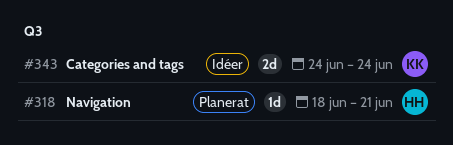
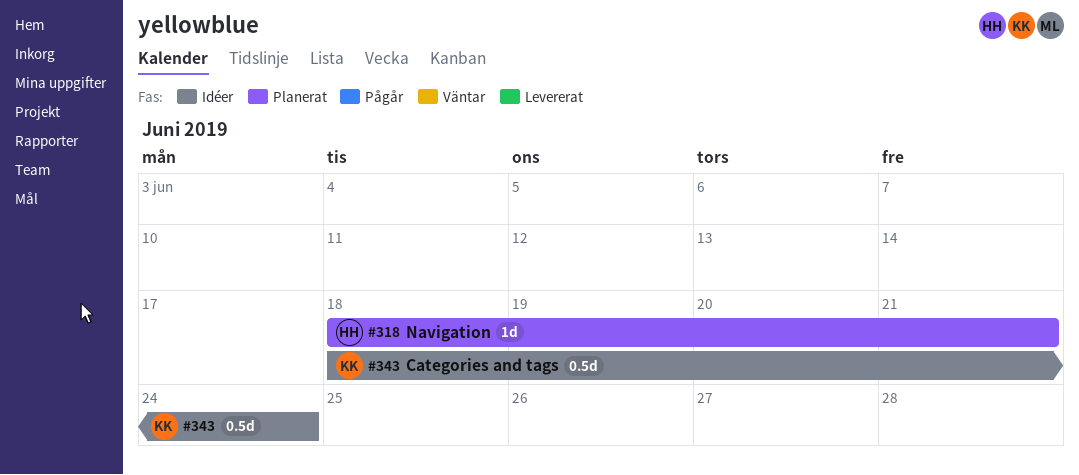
#343, estimate: 2d -> 0.5d
#343, start: Jun 24 -> Jun 18

